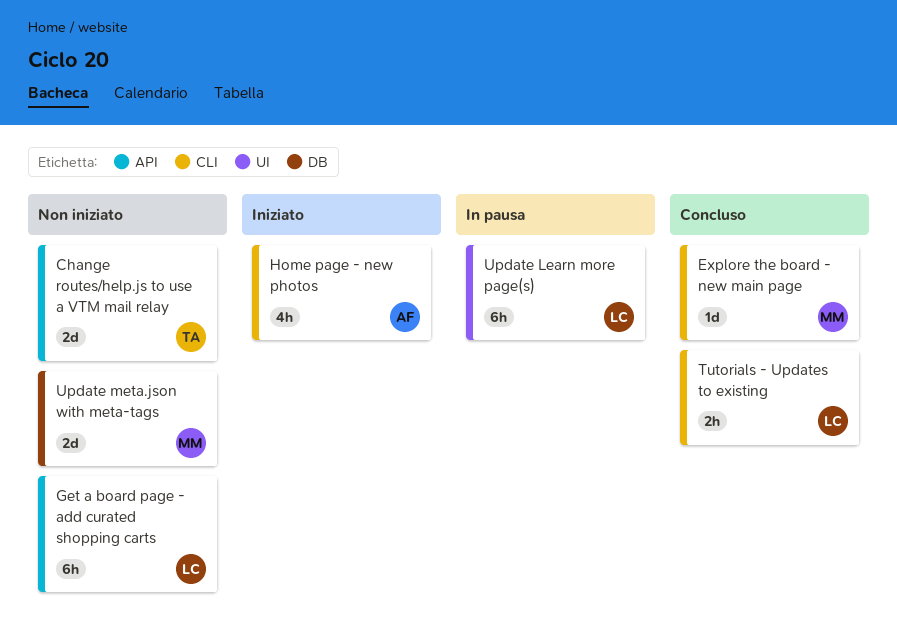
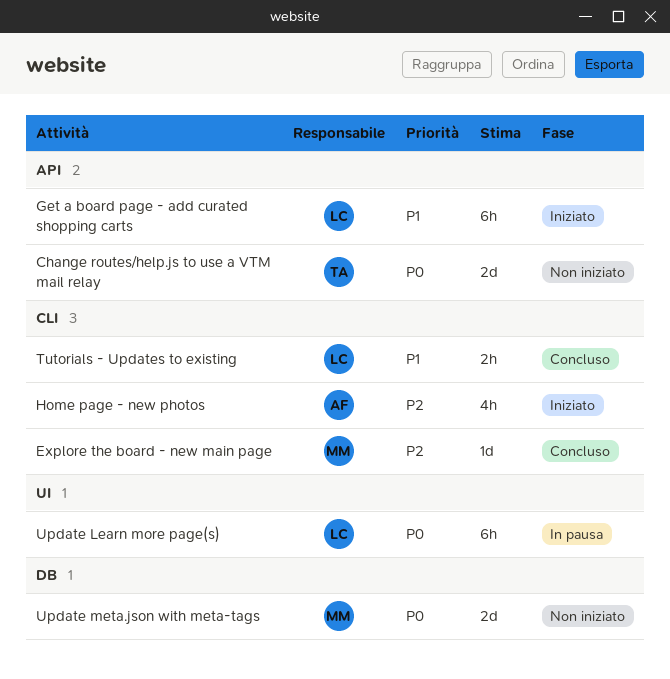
Get a board page - add curated shopping carts, status: Non iniziato -> Iniziato

